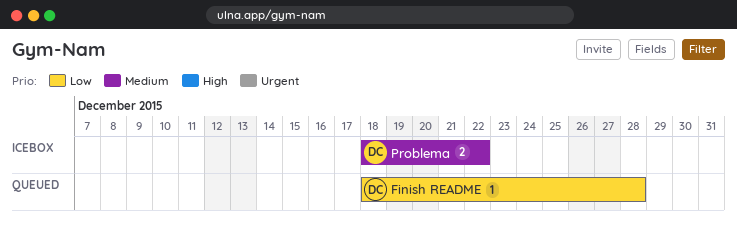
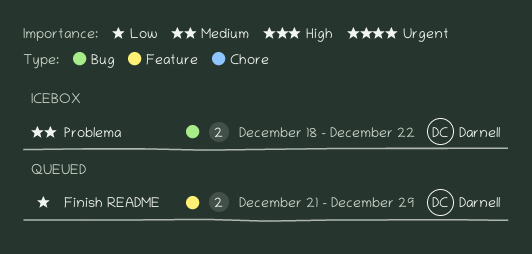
Finish README, estimate: 1 -> 2
Finish README, start: Dec 18 -> Dec 21
Finish README, due: Dec 28 -> Dec 29

